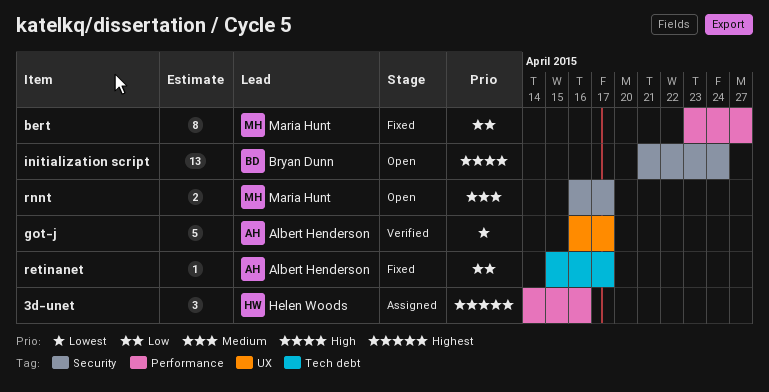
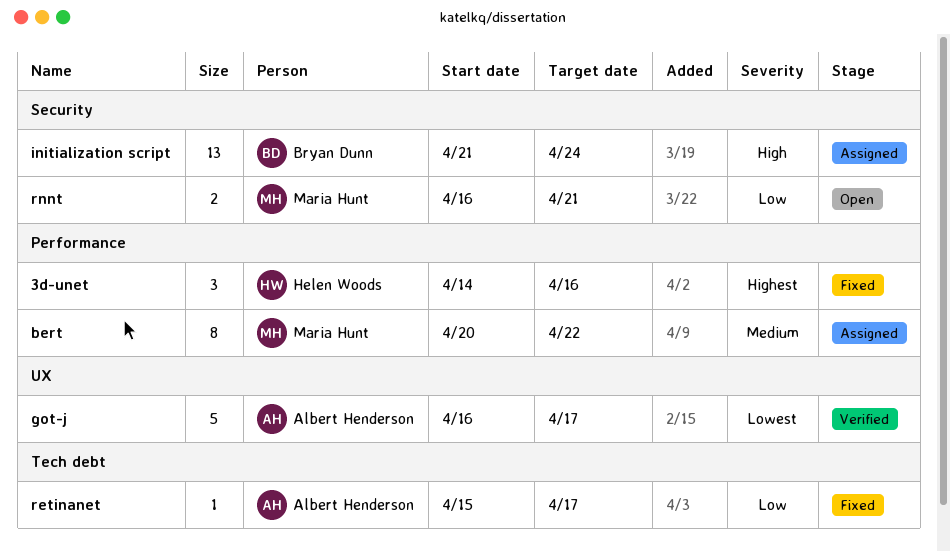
3d-unet, status: Assigned -> Fixed
bert, status: Fixed -> Assigned
bert, priority: Low -> Medium
bert, start: Apr 23 -> Apr 20
bert, due: Apr 27 -> Apr 22
initialization script, status: Open -> Assigned
rnnt, priority: Medium -> Low
rnnt, due: Apr 17 -> Apr 21

